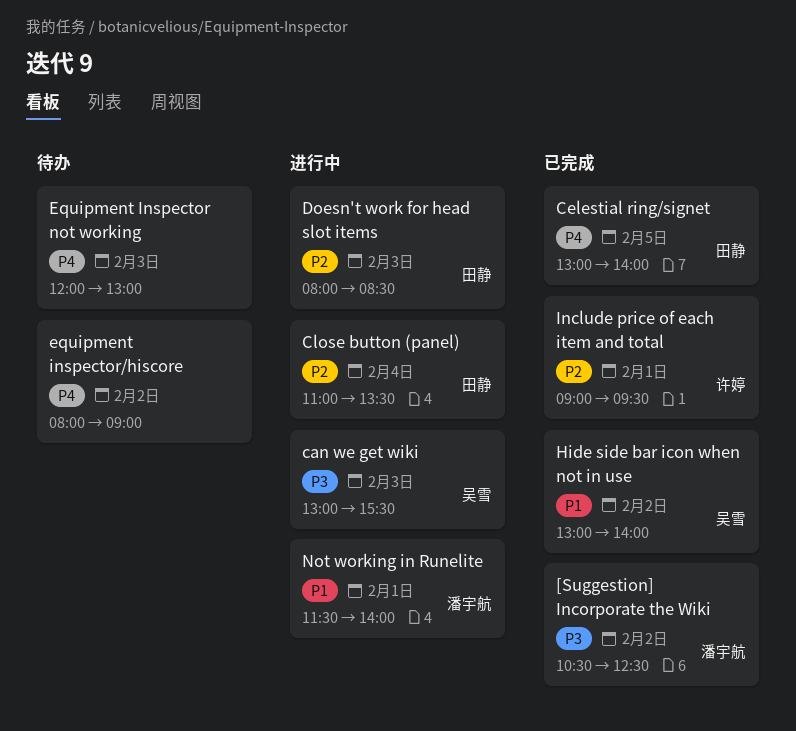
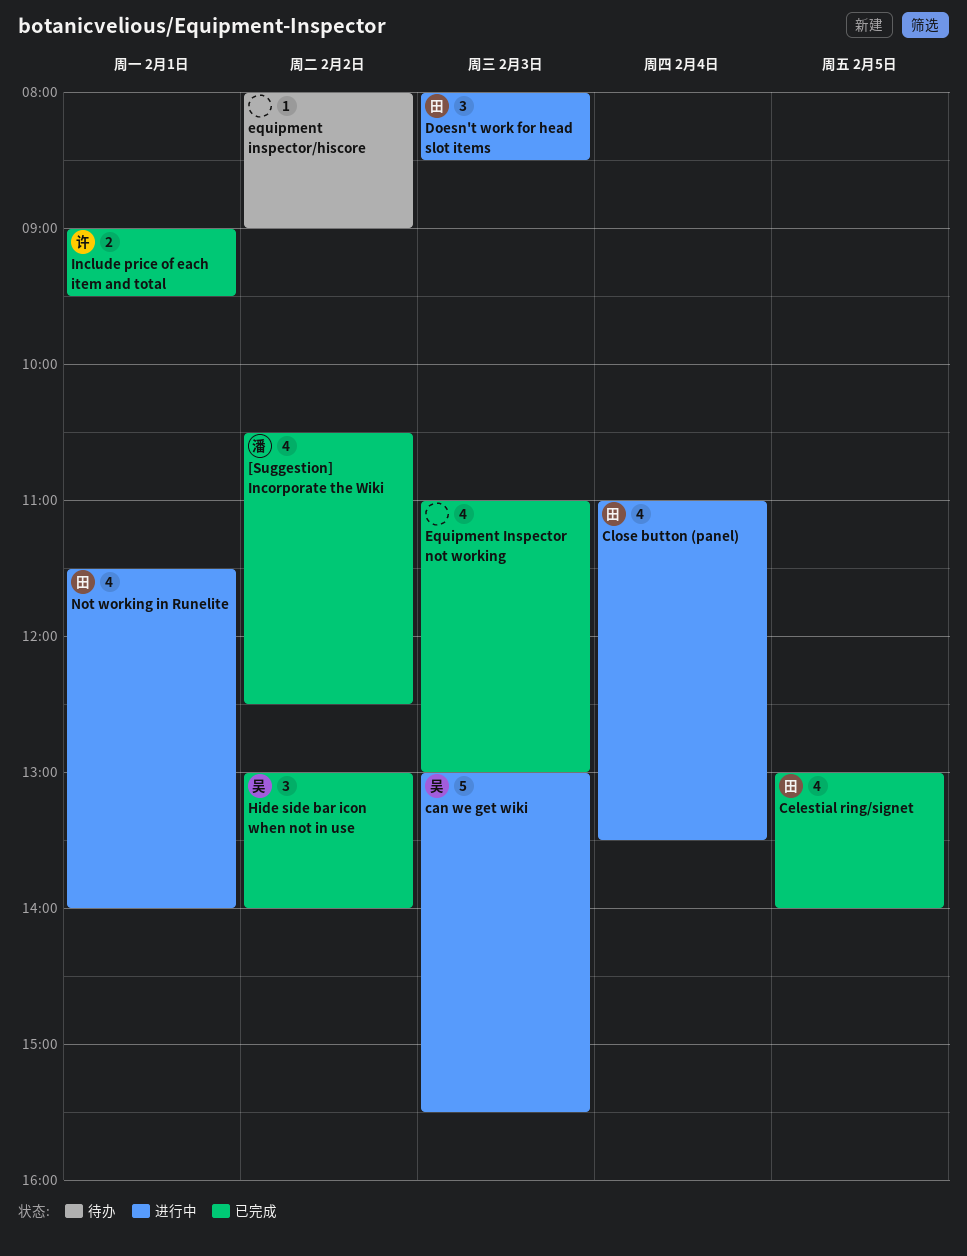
Equipment Inspector not working, status: 待办 -> 已完成
Equipment Inspector not working, begins: 12:00 -> 11:00
Not working in Runelite, owner: 潘宇航 -> 田静

